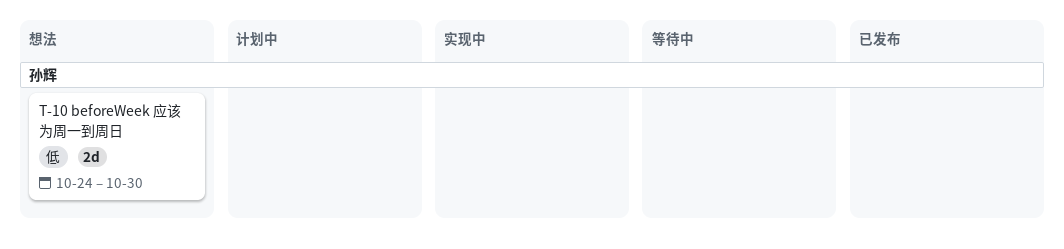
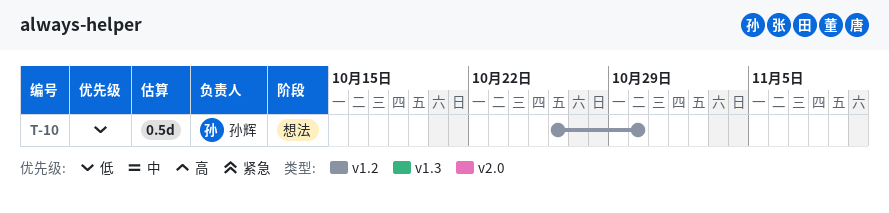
T-10, estimate: 2d -> 0.5d
T-10, start: Oct 24 -> Oct 26

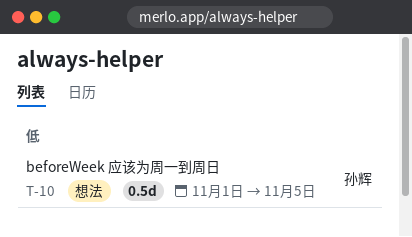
T-10, start: Oct 26 -> Nov 1
T-10, due: Oct 30 -> Nov 5

